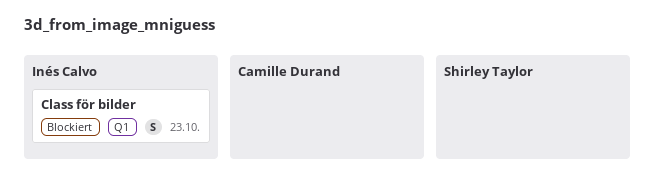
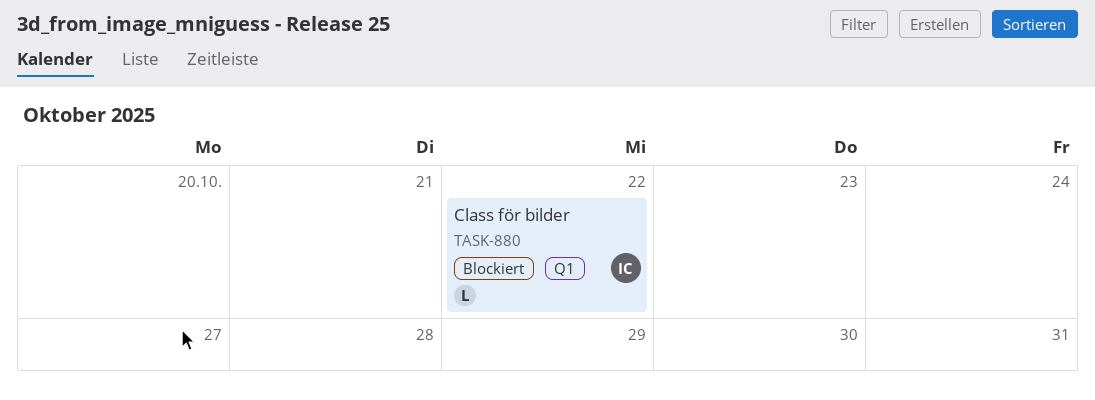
Class för bilder, estimate: S -> L
Class för bilder, due: Oct 23 -> Oct 22

